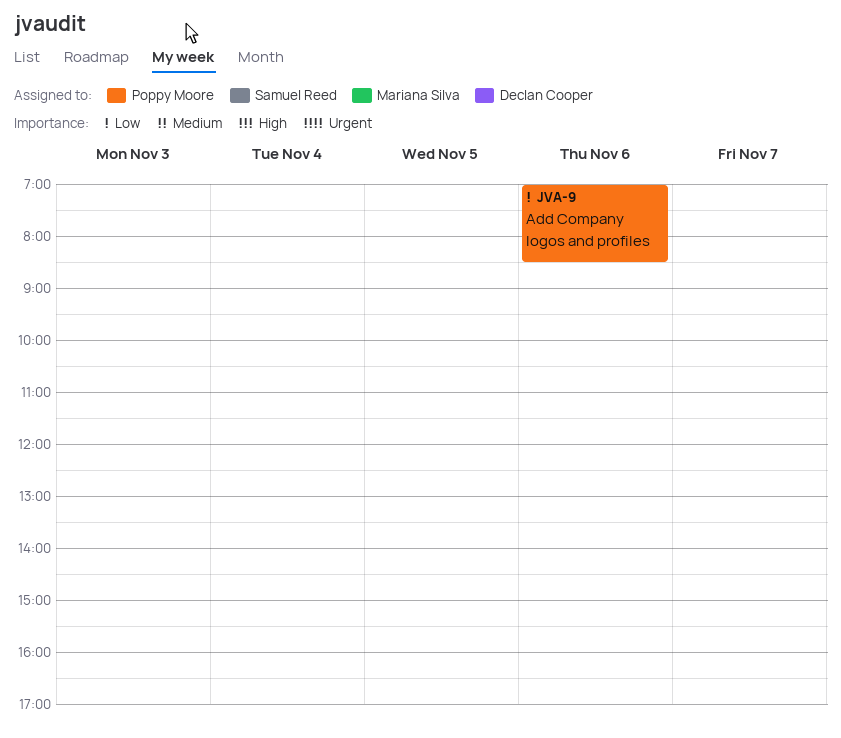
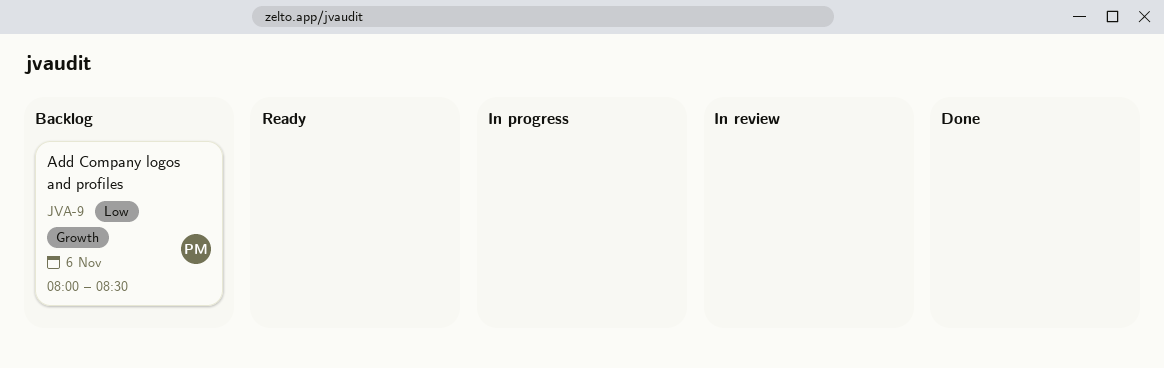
JVA-9, begins: 07:00 -> 08:00

